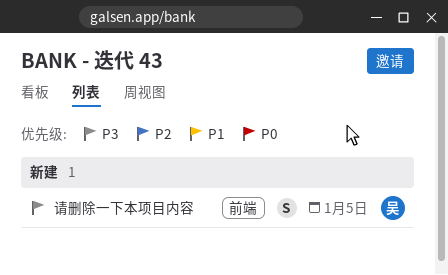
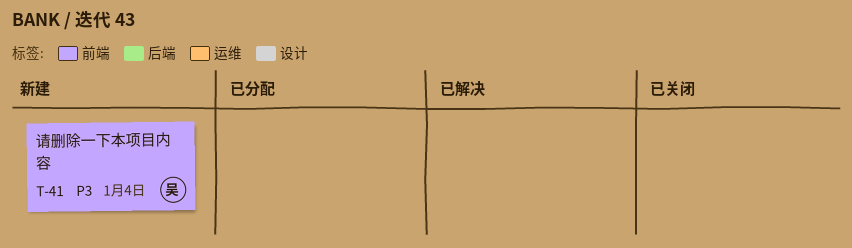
请删除一下本项目内容, due: Jan 5 -> Jan 4

